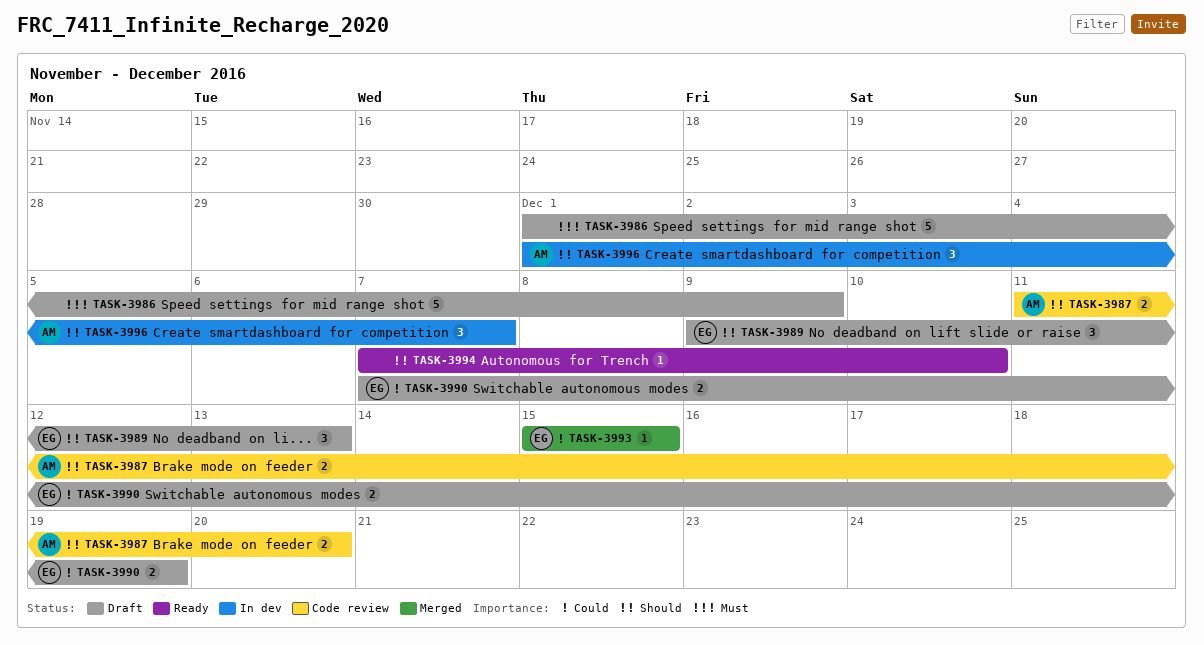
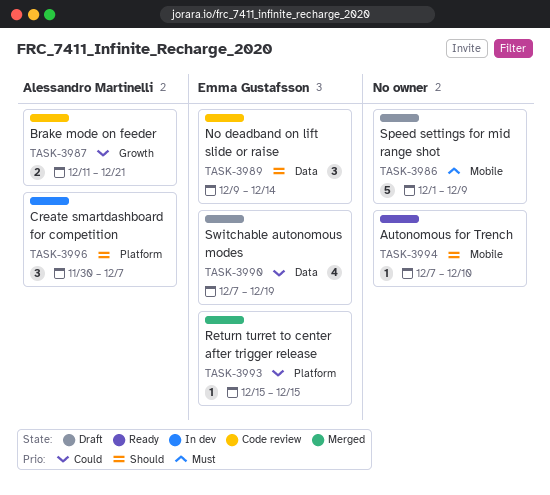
TASK-3987, priority: Should -> Could
TASK-3987, due: Dec 20 -> Dec 21
TASK-3989, status: Draft -> Code review
TASK-3989, due: Dec 13 -> Dec 14
TASK-3990, estimate: 2 -> 4
TASK-3996, start: Dec 1 -> Nov 30

